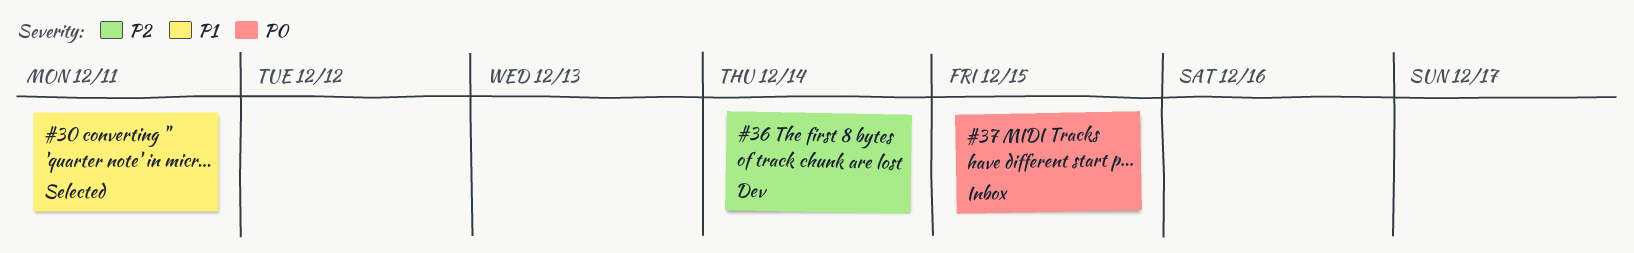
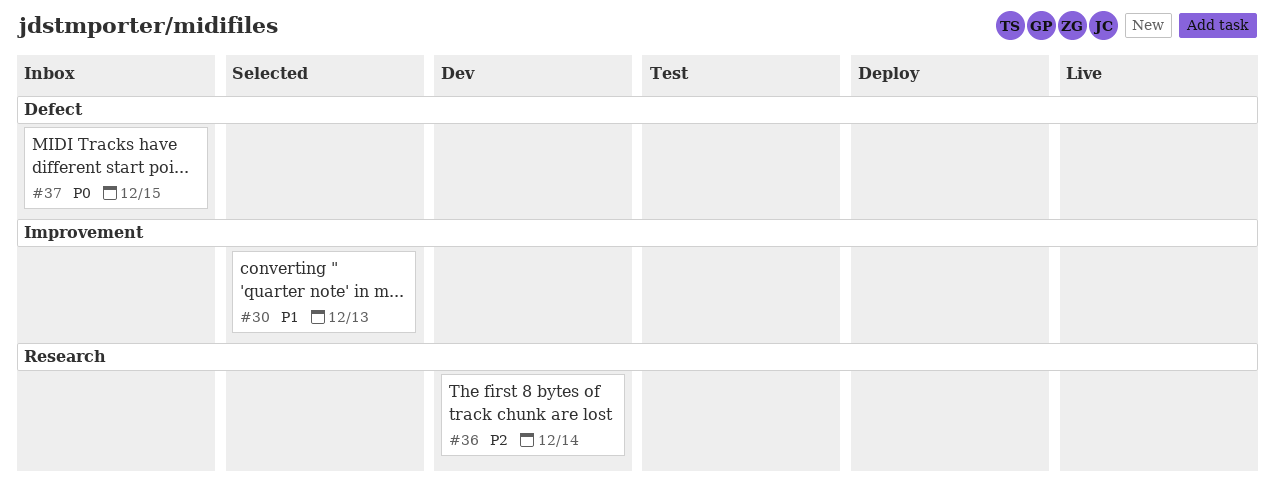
#30, due: Dec 11 -> Dec 13

